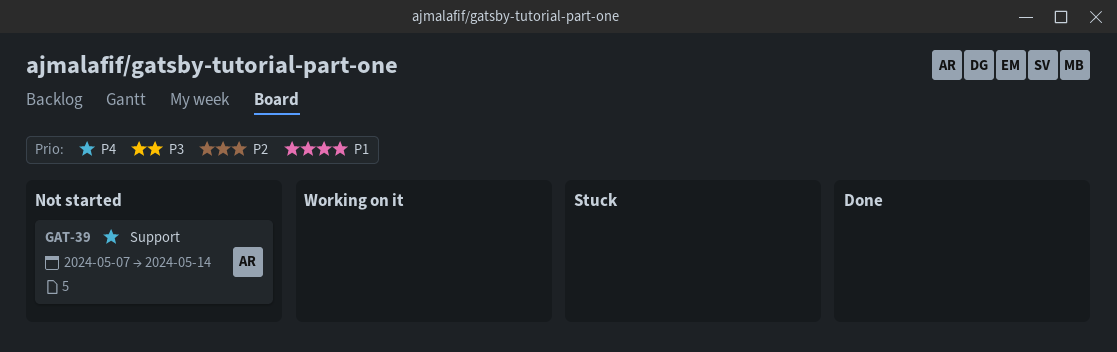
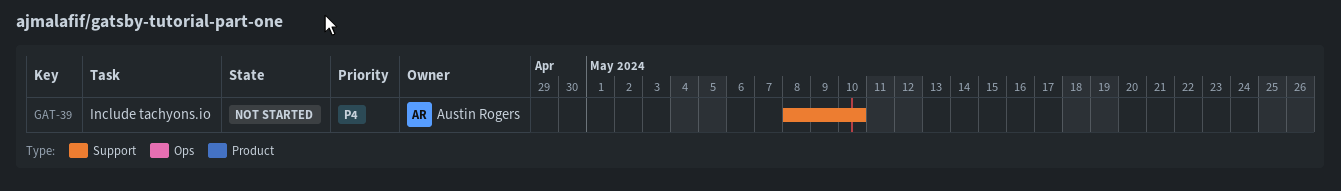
GAT-39, start: May 7 -> May 8
GAT-39, due: May 14 -> May 10

